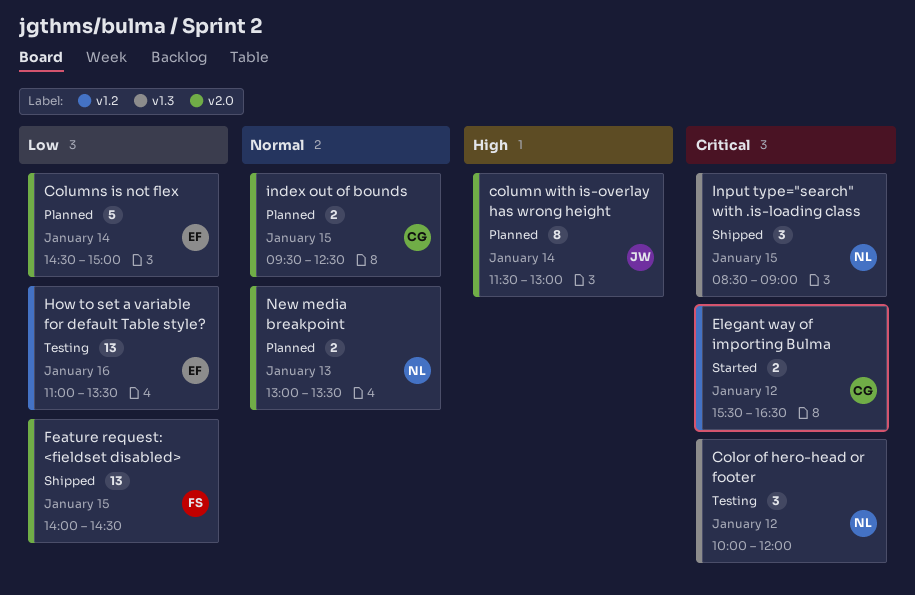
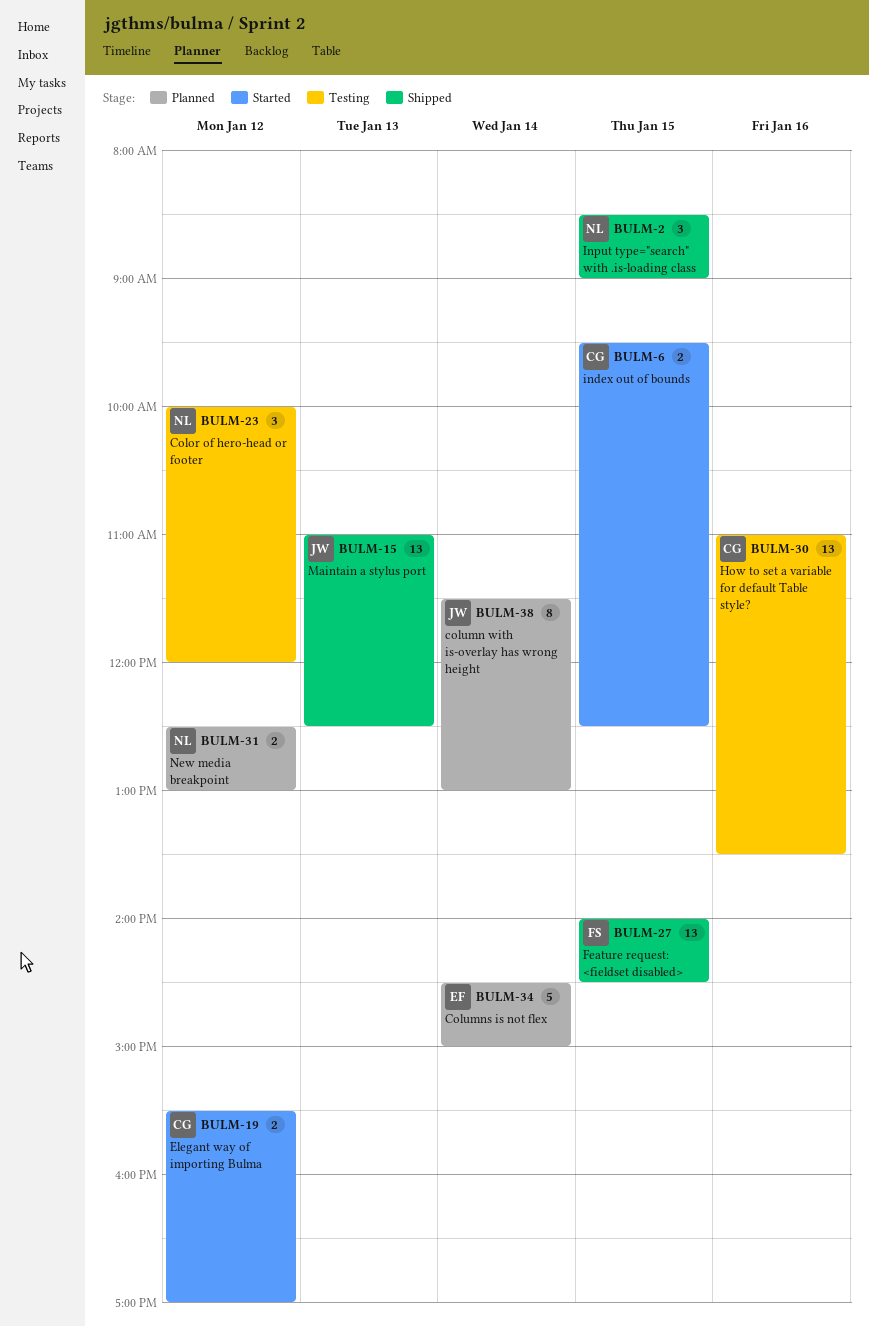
Elegant way of importing Bulma, ends: 16:30 -> 17:00
How to set a variable for default Table style?, owner: EF -> CG
index out of bounds, status: Planned -> Started
Maintain a stylus port: none -> present
New media breakpoint, day: Jan 13 -> Jan 12
New media breakpoint, begins: 13:00 -> 12:30
New media breakpoint, ends: 13:30 -> 13:00

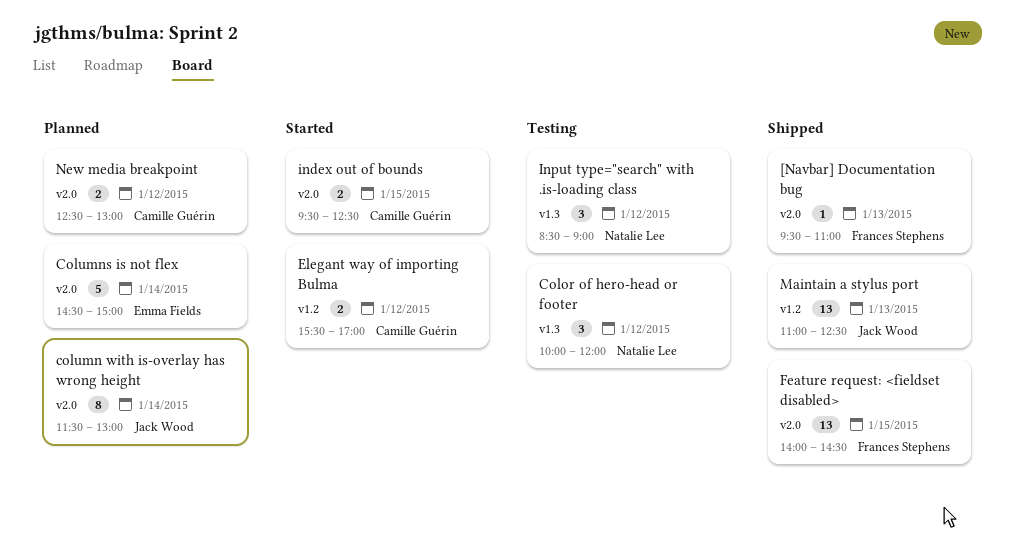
[Navbar] Documentation bug: none -> present
How to set a variable for default Table style?: present -> none
Input type="search" with .is-loading class, status: Shipped -> Testing
Input type="search" with .is-loading class, day: Jan 15 -> Jan 12
New media breakpoint, owner: Natalie Lee -> Camille Guérin

